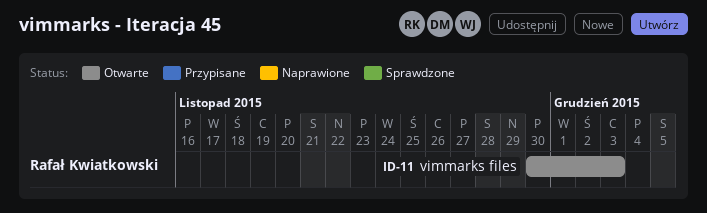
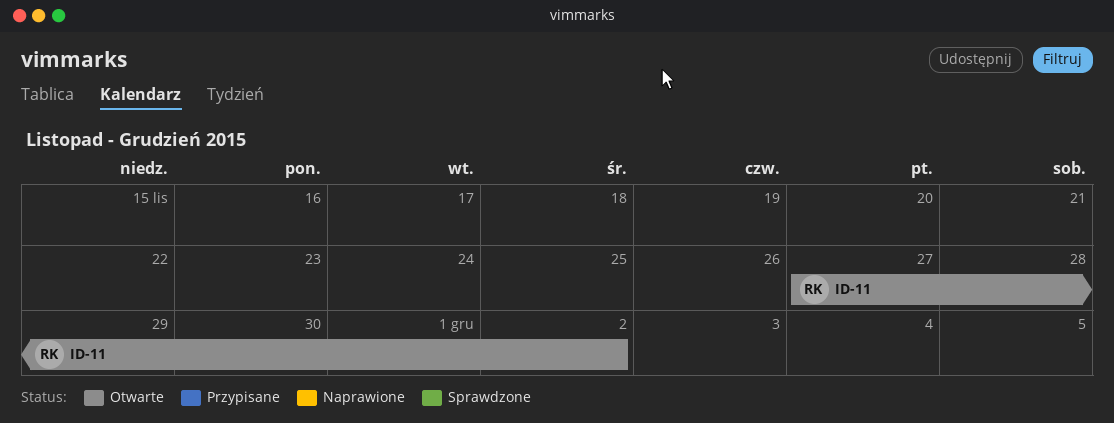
ID-11, start: Nov 30 -> Nov 27
ID-11, due: Dec 3 -> Dec 2

